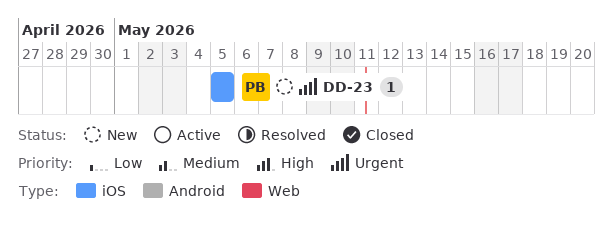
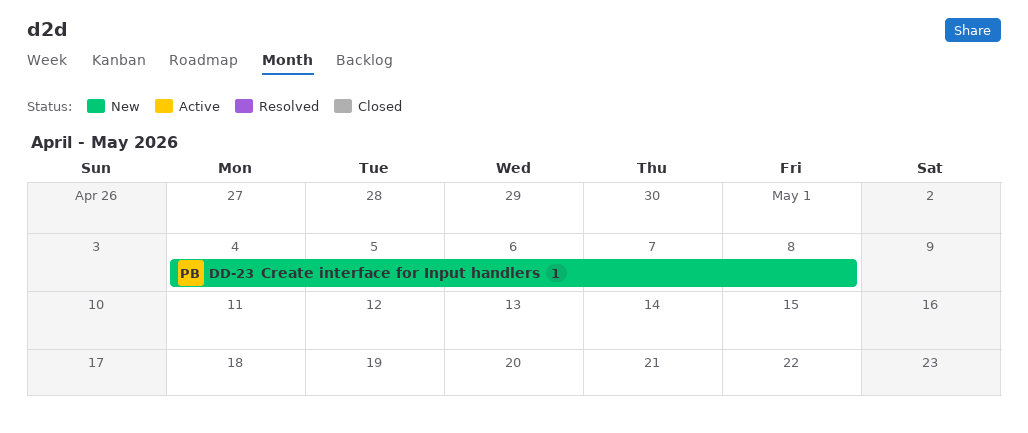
DD-23, start: May 5 -> May 4
DD-23, due: May 5 -> May 8

